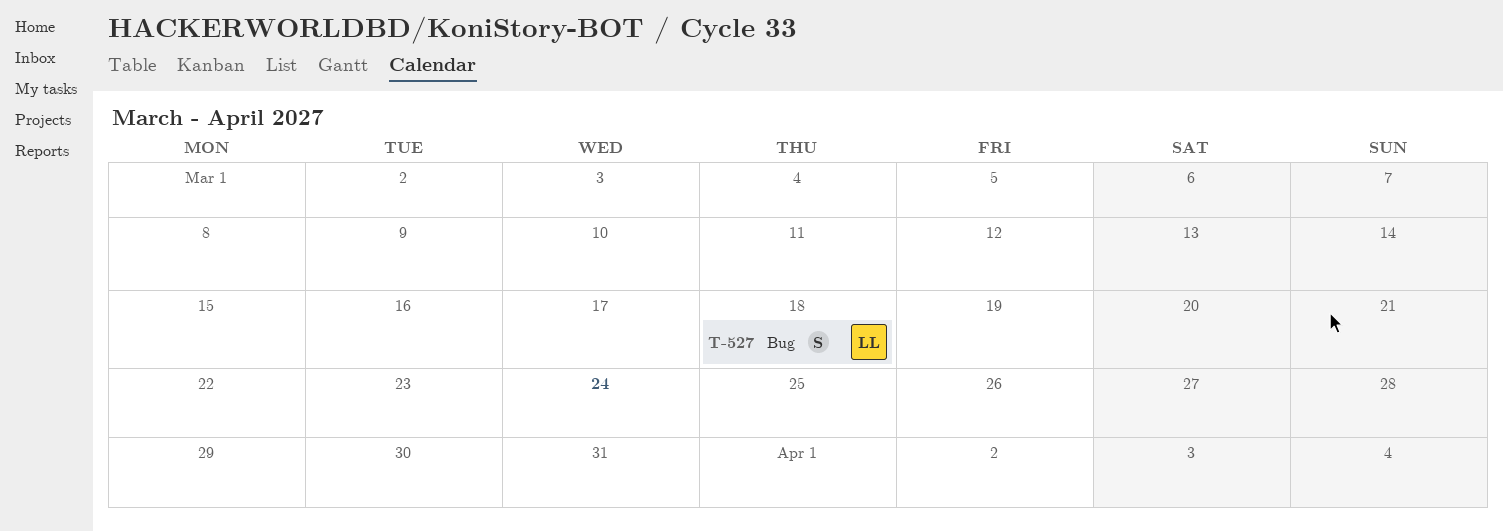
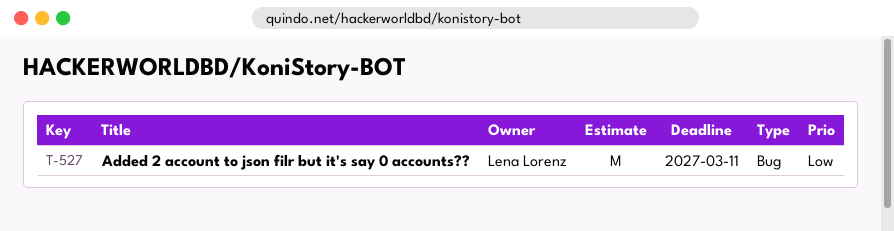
T-527, estimate: S -> M
T-527, due: Mar 18 -> Mar 11

